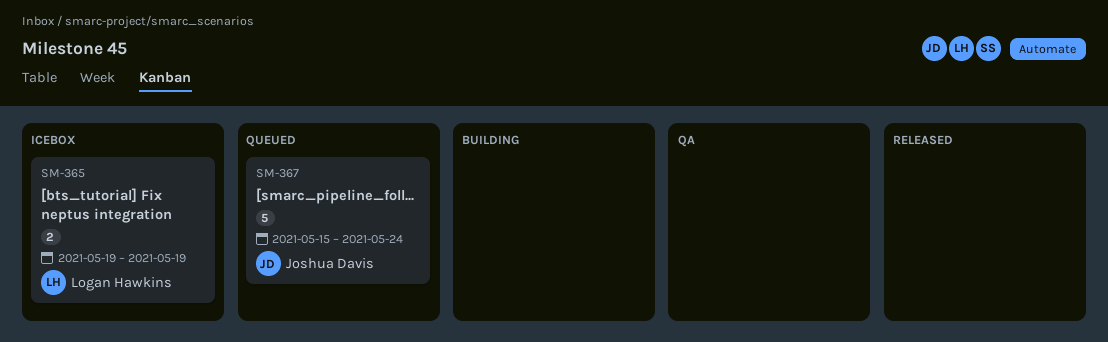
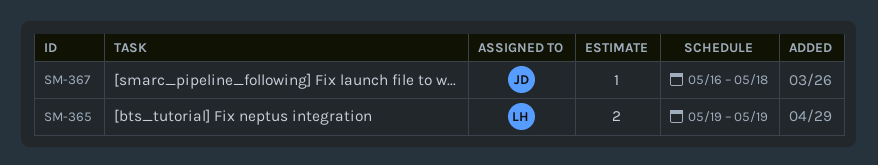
SM-367, estimate: 5 -> 1
SM-367, start: May 15 -> May 16
SM-367, due: May 24 -> May 18

